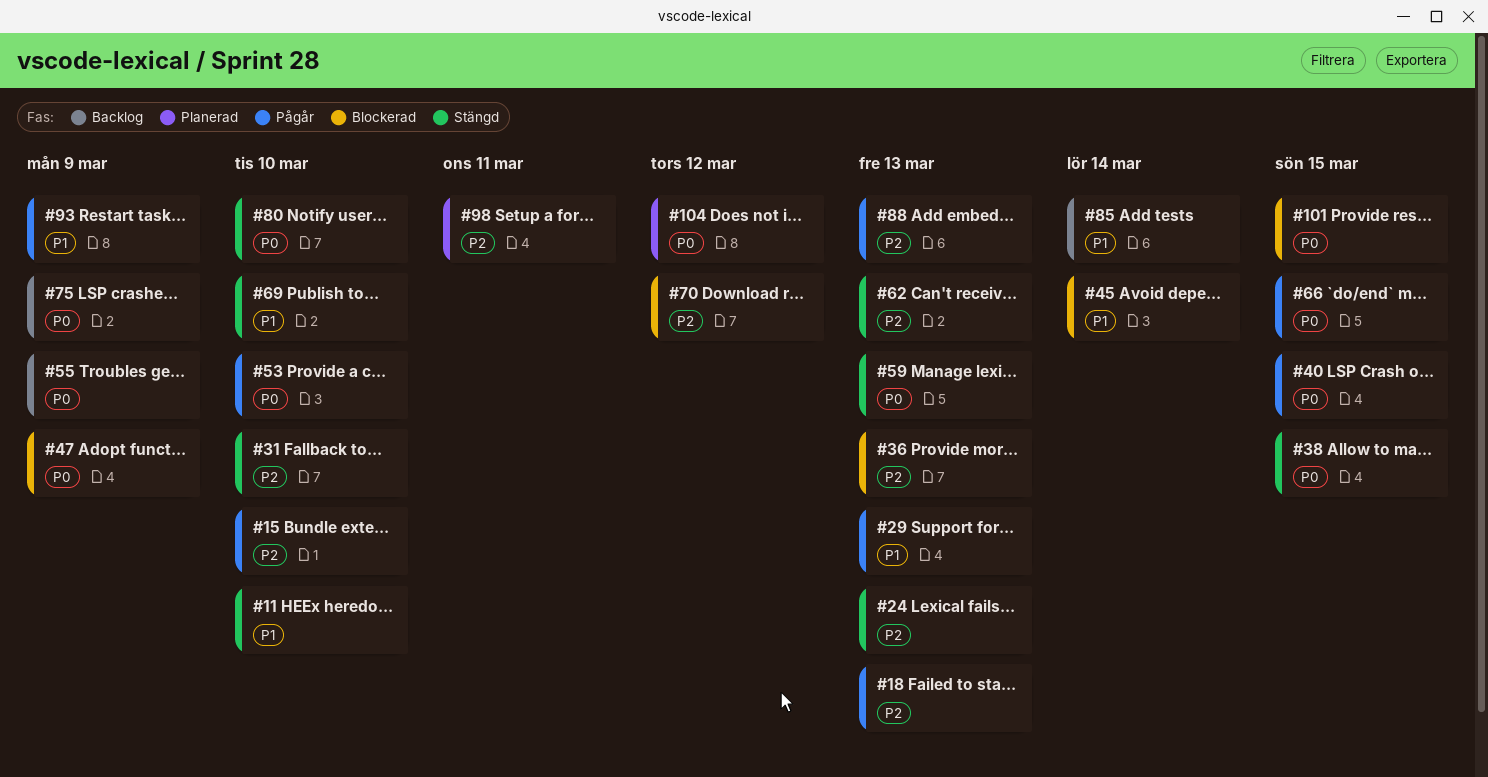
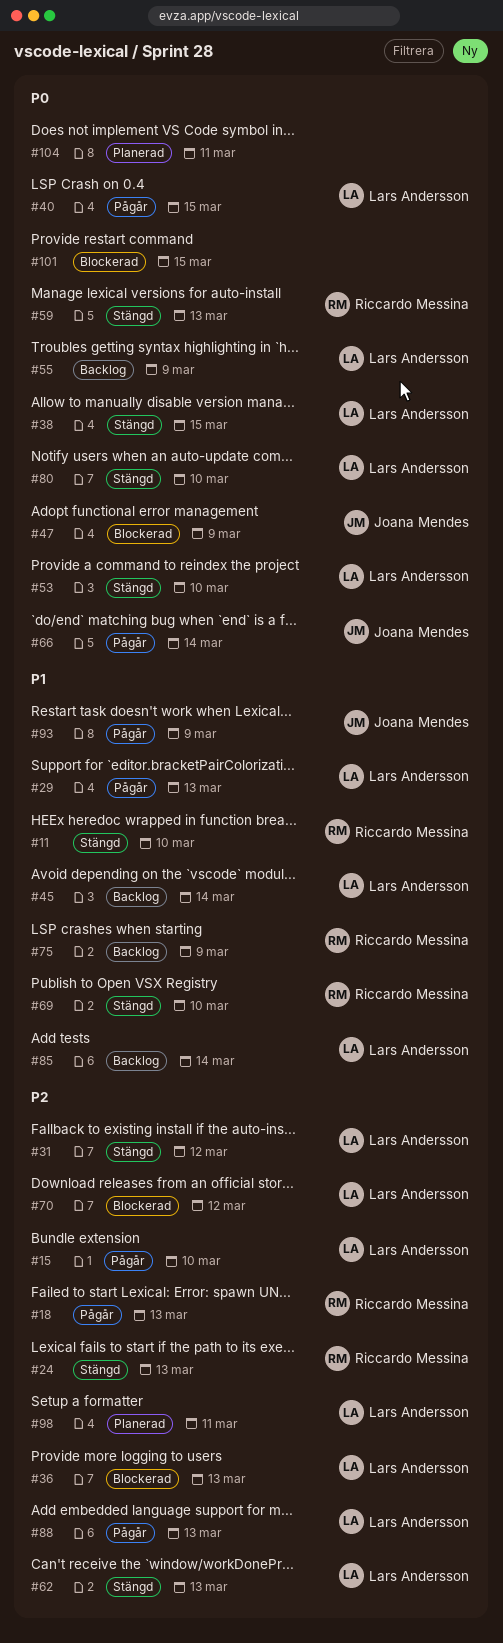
#31, due: Mar 10 -> Mar 12
#45, status: Blockerad -> Backlog
#53, status: Pågår -> Stängd
#66, due: Mar 15 -> Mar 14
#75, priority: P0 -> P1
#104, due: Mar 12 -> Mar 11

